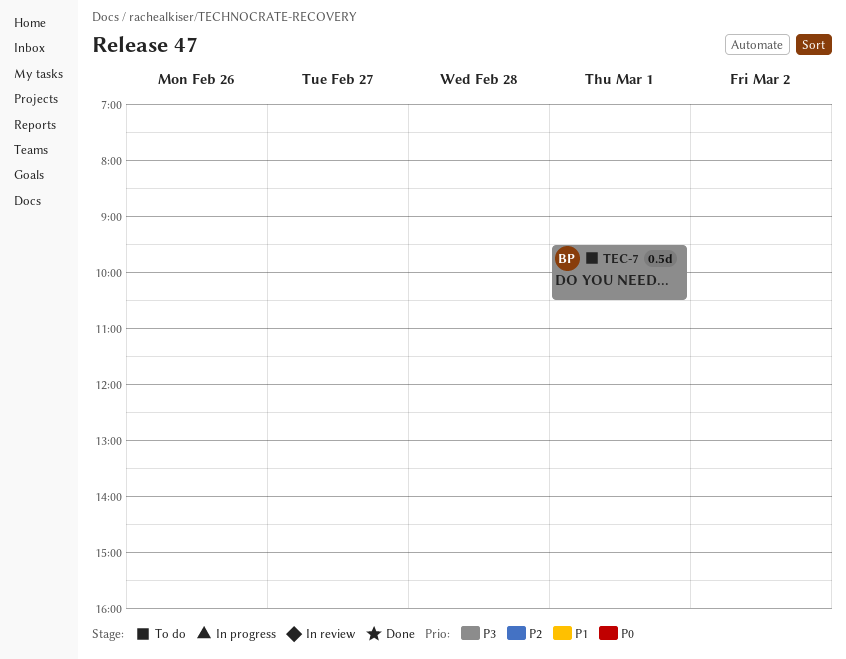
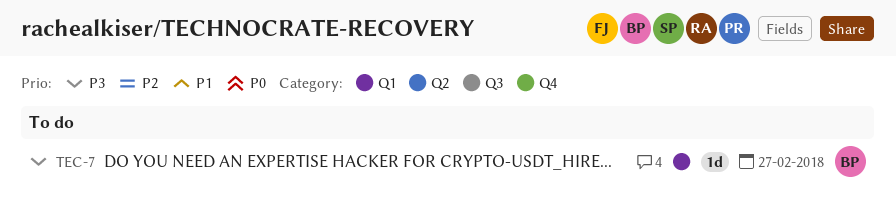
TEC-7, estimate: 0.5d -> 1d
TEC-7, day: Mar 1 -> Feb 27

